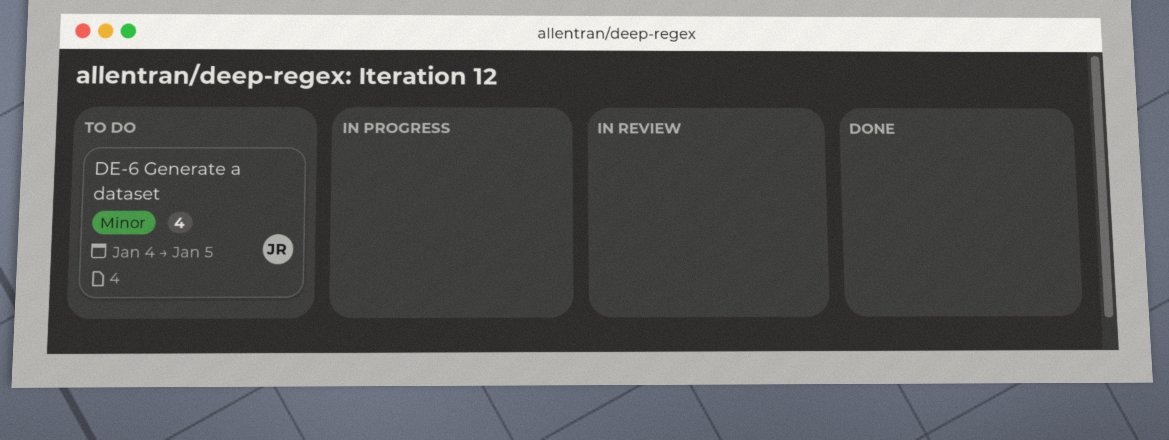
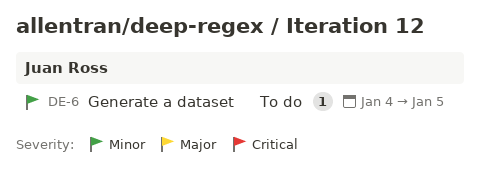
DE-6, estimate: 4 -> 1

